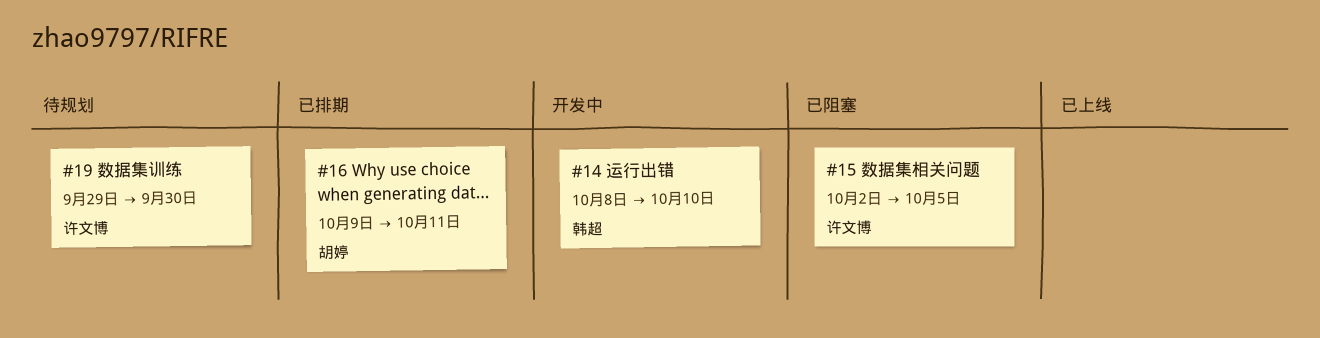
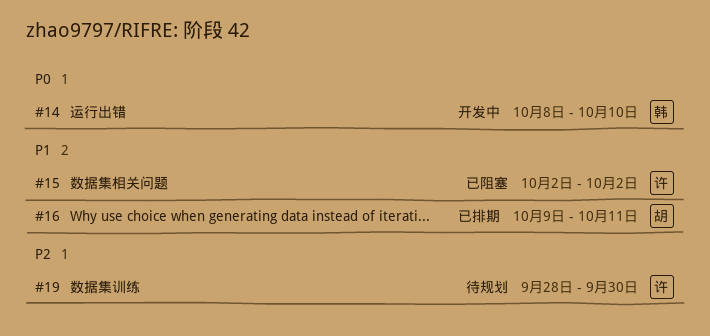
#15, due: Oct 5 -> Oct 2
#19, start: Sep 29 -> Sep 28

